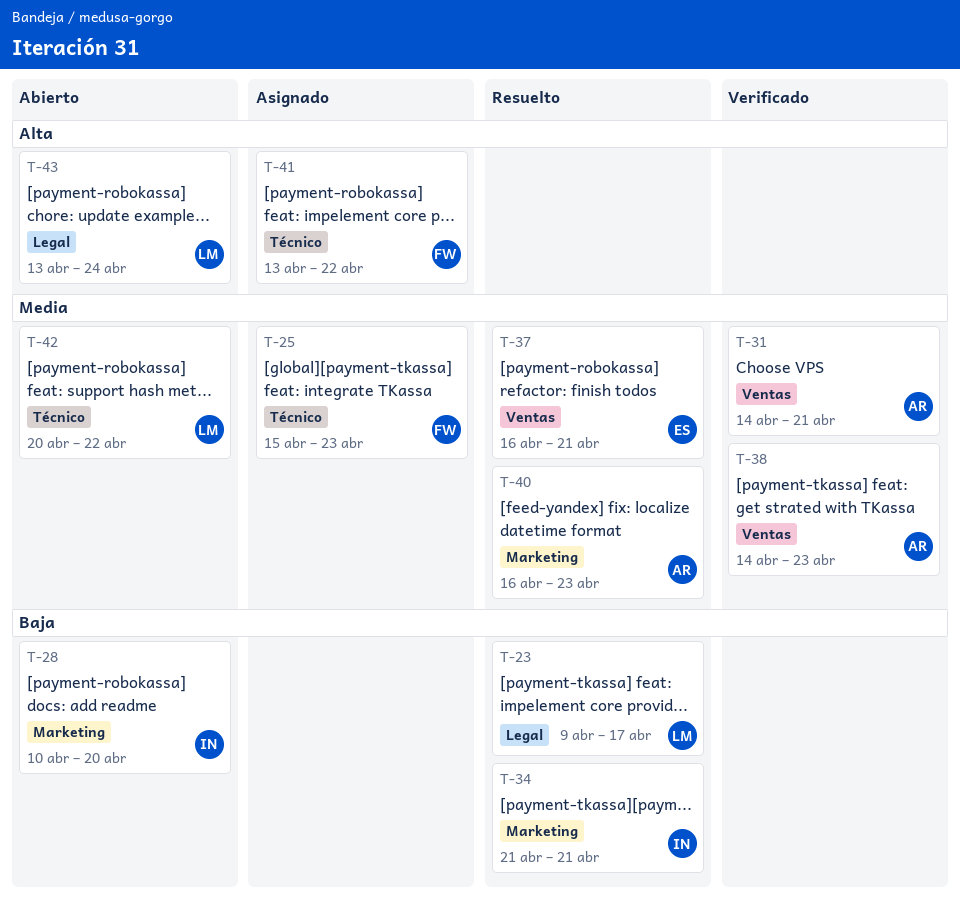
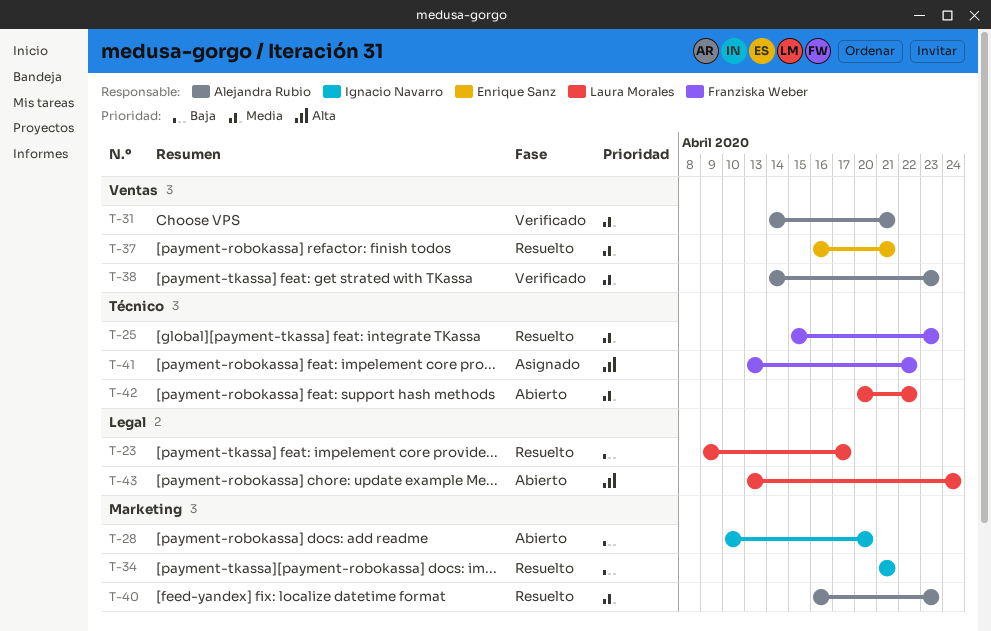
T-25, status: Asignado -> Resuelto

